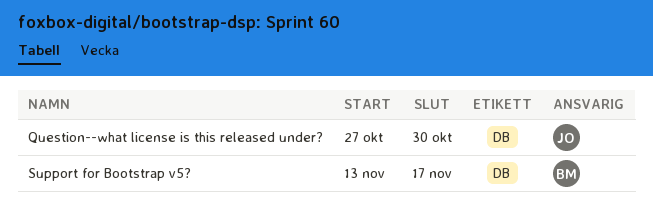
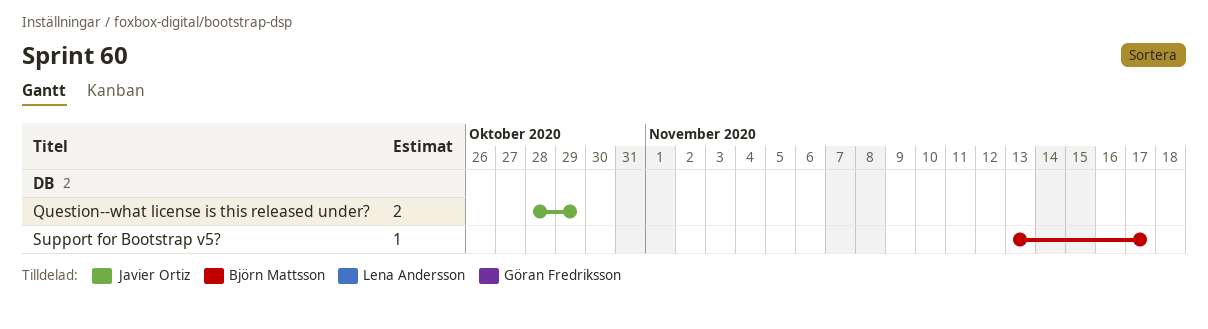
Question--what license is this released under?, start: Oct 27 -> Oct 28
Question--what license is this released under?, due: Oct 30 -> Oct 29

